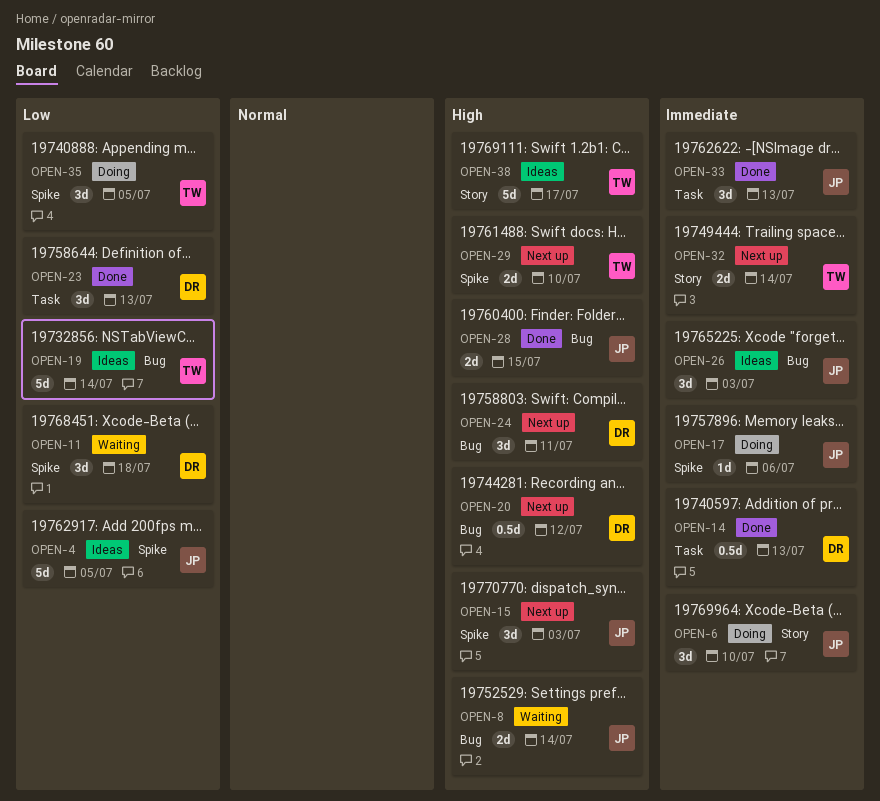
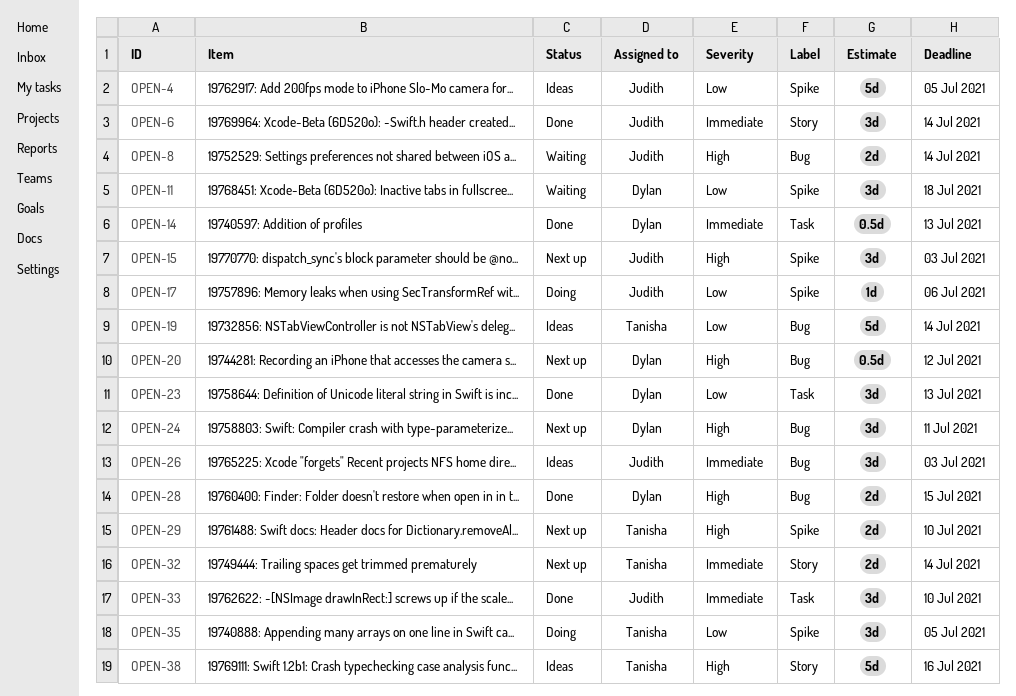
OPEN-6, status: Doing -> Done
OPEN-6, due: Jul 10 -> Jul 14
OPEN-17, priority: Immediate -> Low
OPEN-28, owner: Judith -> Dylan
OPEN-33, due: Jul 13 -> Jul 10
OPEN-38, due: Jul 17 -> Jul 16

